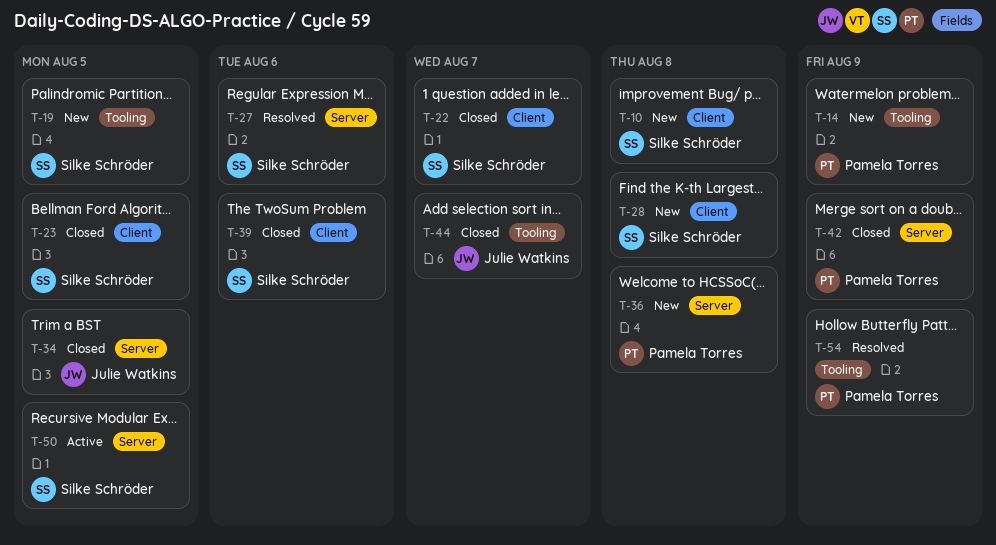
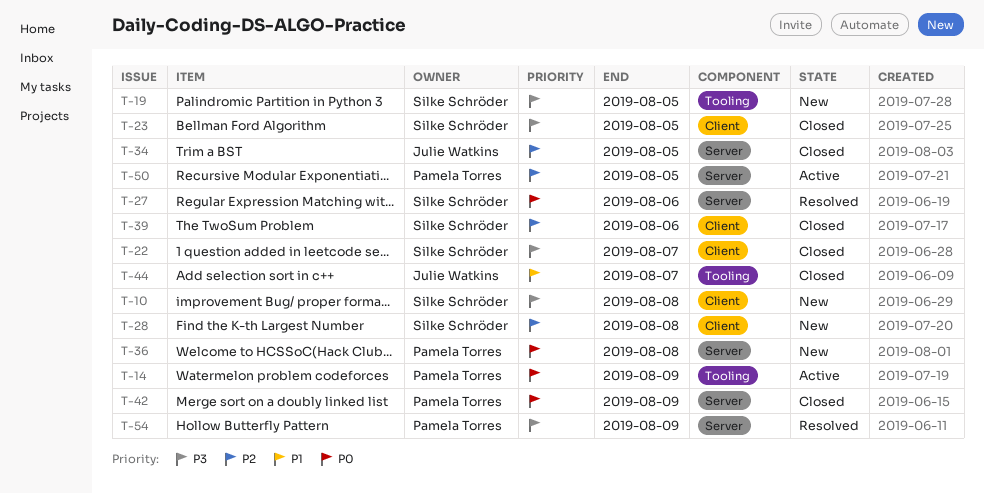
T-14, status: New -> Active
T-50, owner: Silke Schröder -> Pamela Torres
T-54, label: Tooling -> Server

